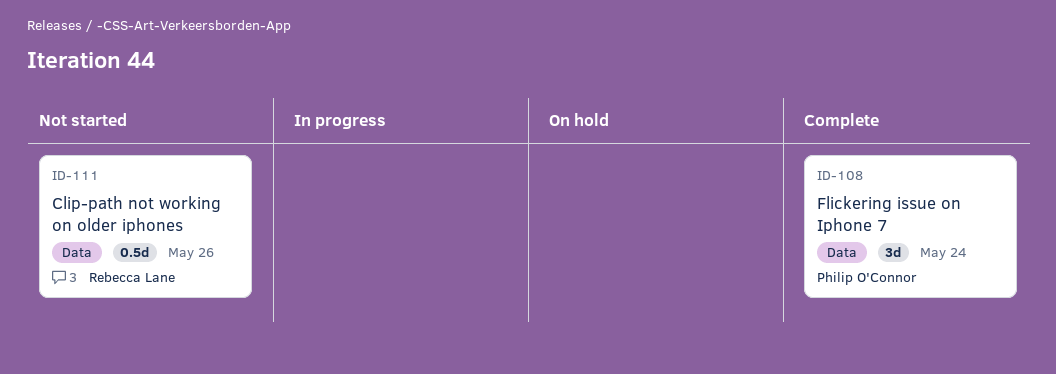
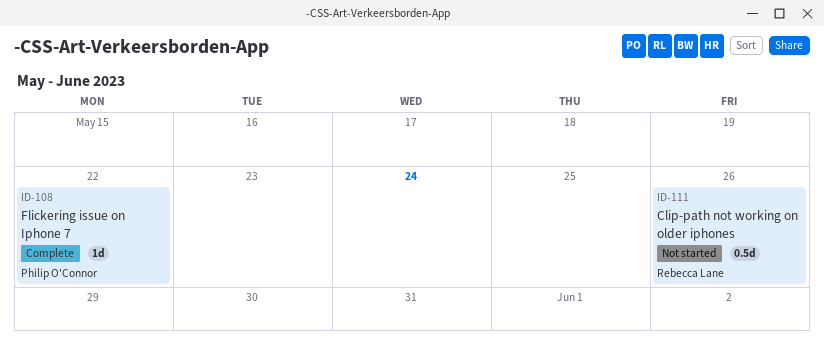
ID-108, estimate: 3d -> 1d
ID-108, due: May 24 -> May 22

